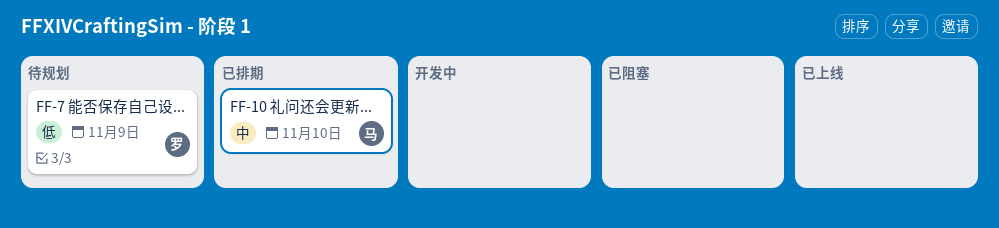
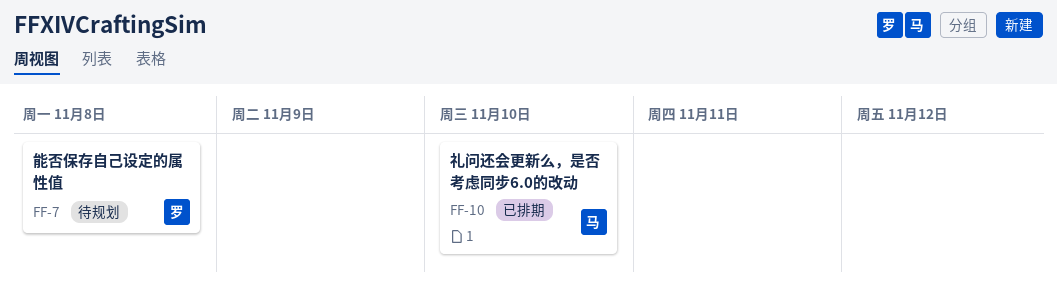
FF-7, due: Nov 9 -> Nov 8

